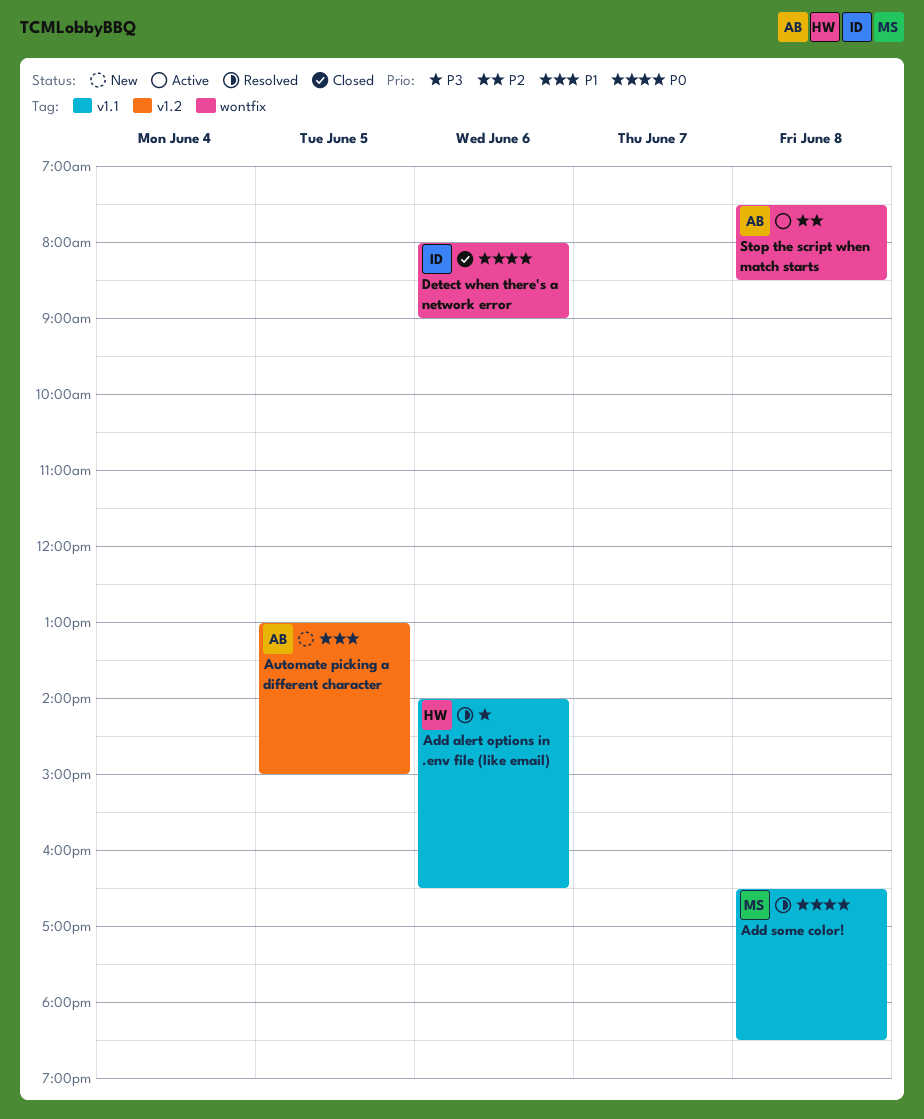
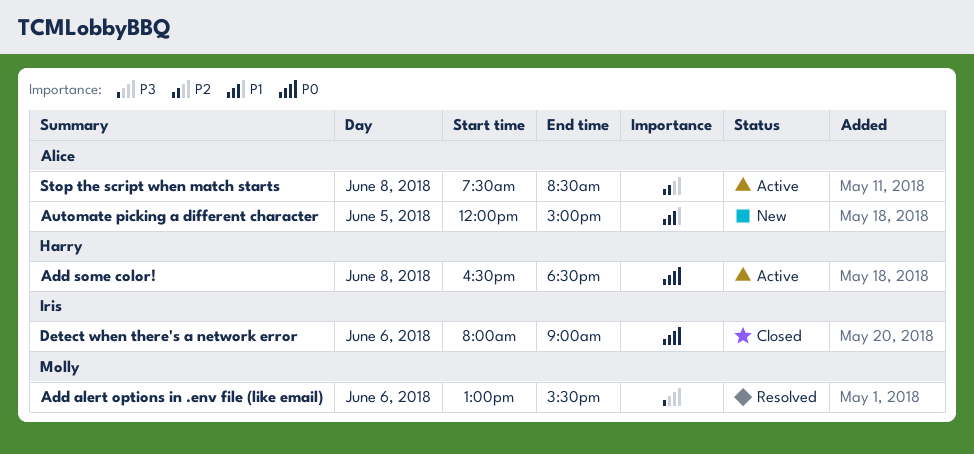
Add alert options in .env file (like email), owner: Harry -> Molly
Add alert options in .env file (like email), begins: 14:00 -> 13:00
Add alert options in .env file (like email), ends: 16:30 -> 15:30
Add some color!, status: Resolved -> Active
Add some color!, owner: Molly -> Harry
Automate picking a different character, begins: 13:00 -> 12:00

